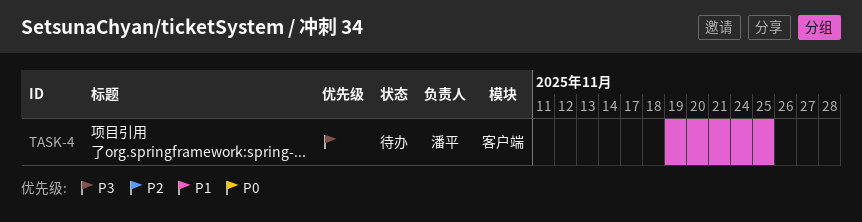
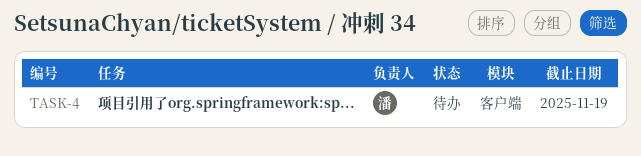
TASK-4, due: Nov 25 -> Nov 19

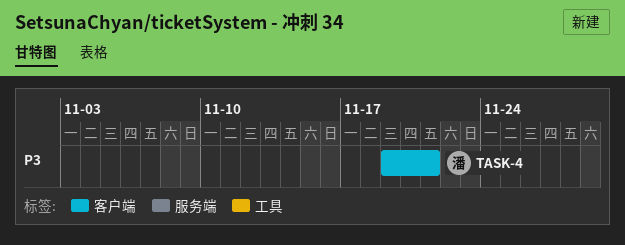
TASK-4, due: Nov 19 -> Nov 21

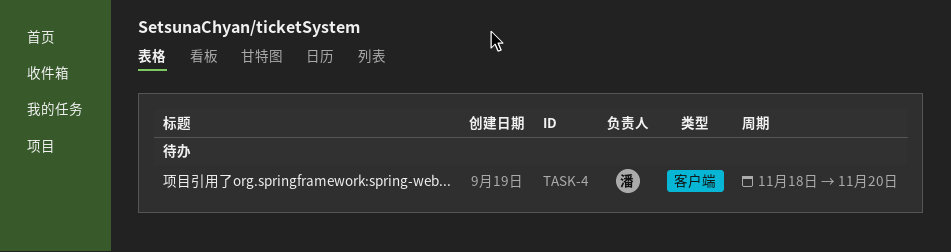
TASK-4, start: Nov 19 -> Nov 18
TASK-4, due: Nov 21 -> Nov 20

